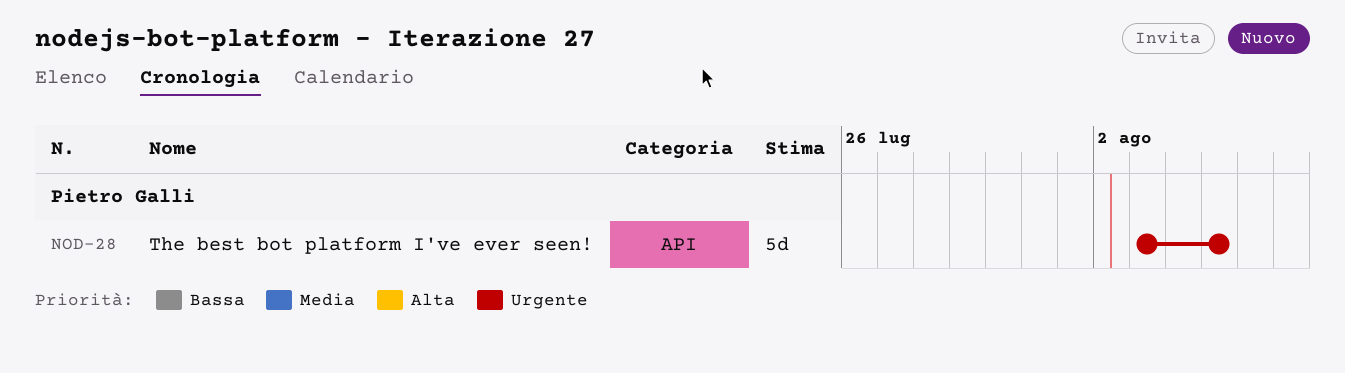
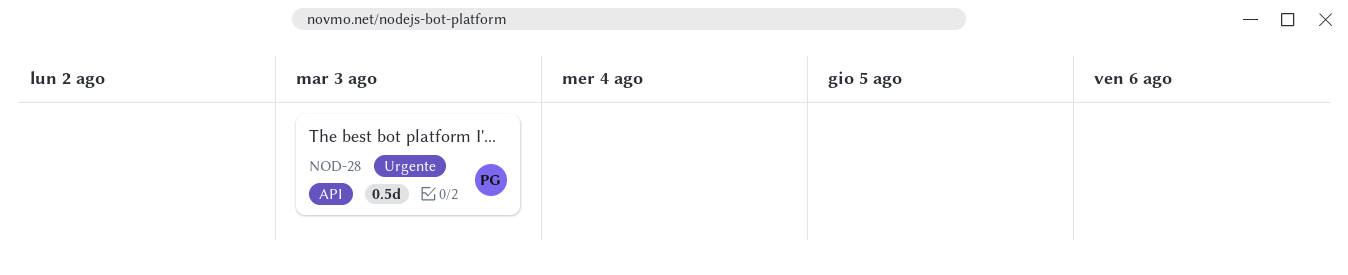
NOD-28, estimate: 5d -> 0.5d
NOD-28, due: Aug 5 -> Aug 3

